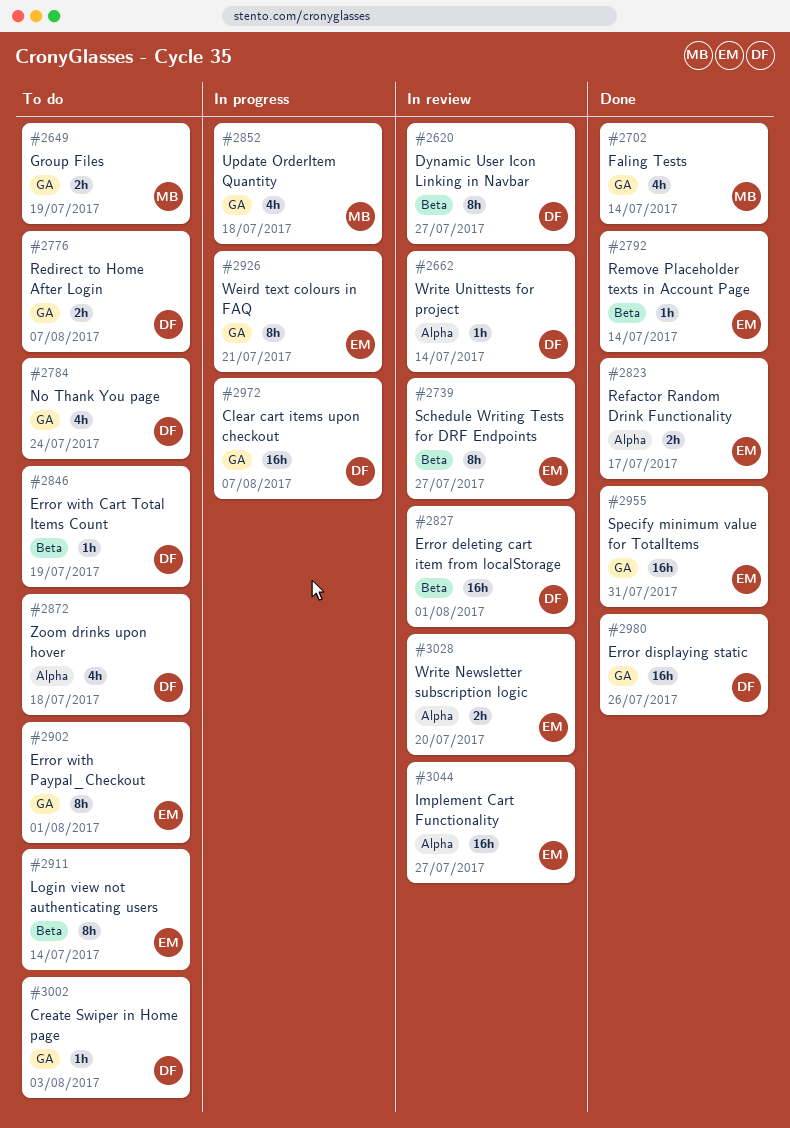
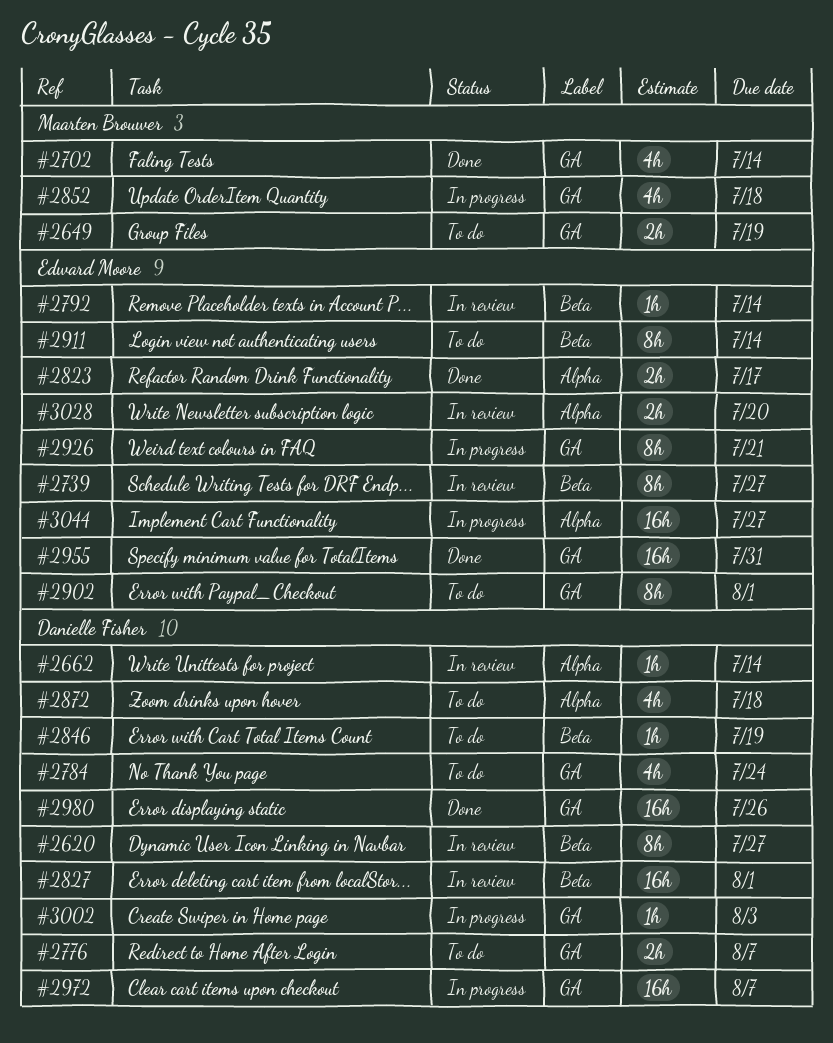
#2792, status: Done -> In review
#3002, status: To do -> In progress
#3044, status: In review -> In progress

